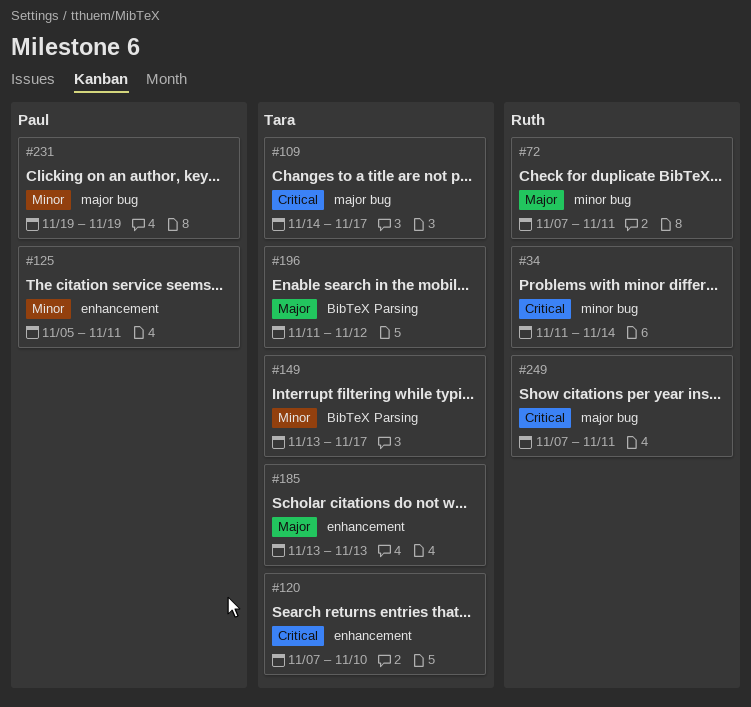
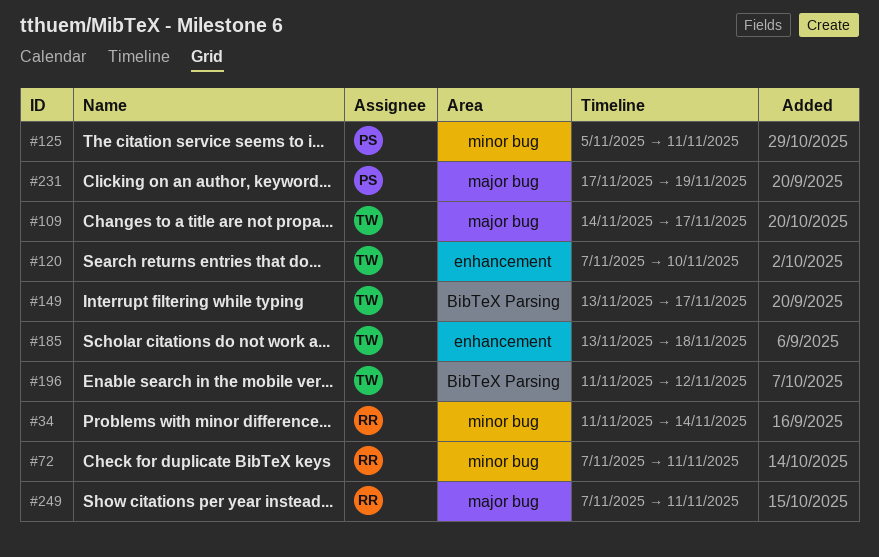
#125, label: enhancement -> minor bug
#185, due: Nov 13 -> Nov 18
#231, start: Nov 19 -> Nov 17

